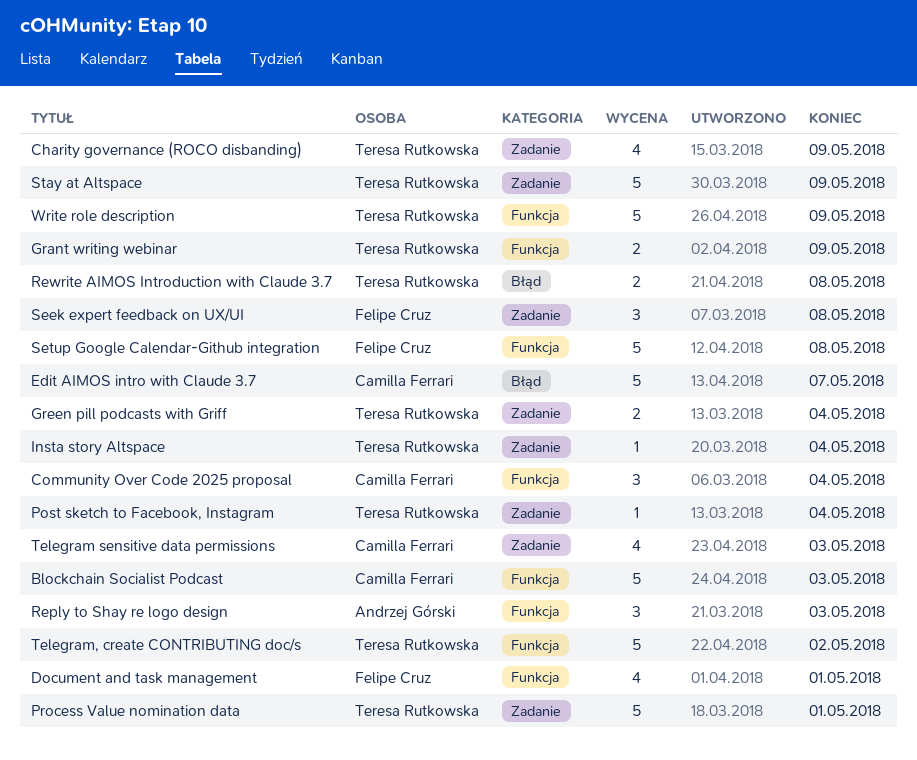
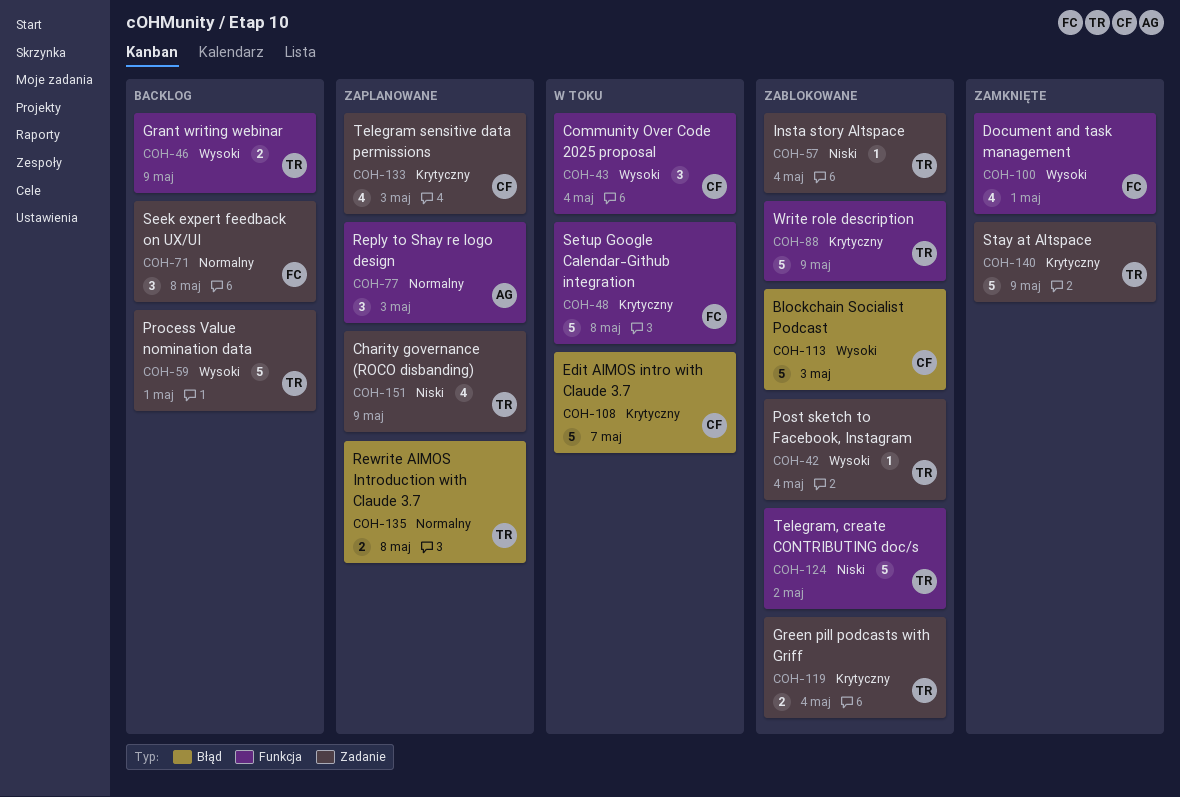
Blockchain Socialist Podcast, label: Funkcja -> Błąd

